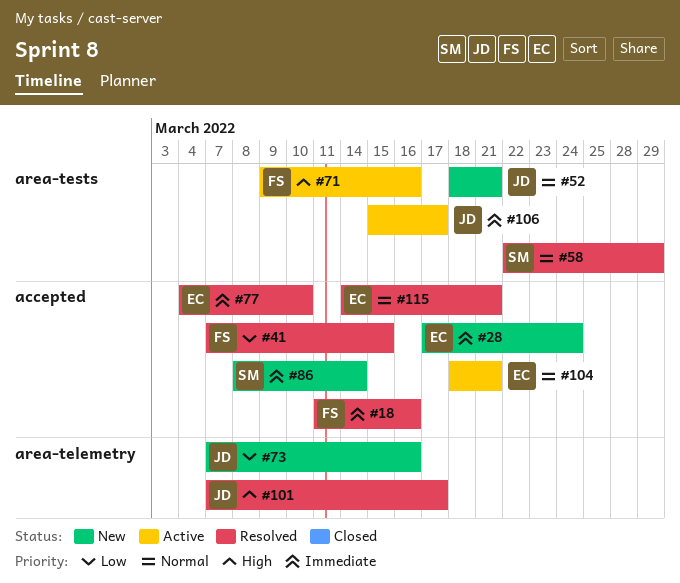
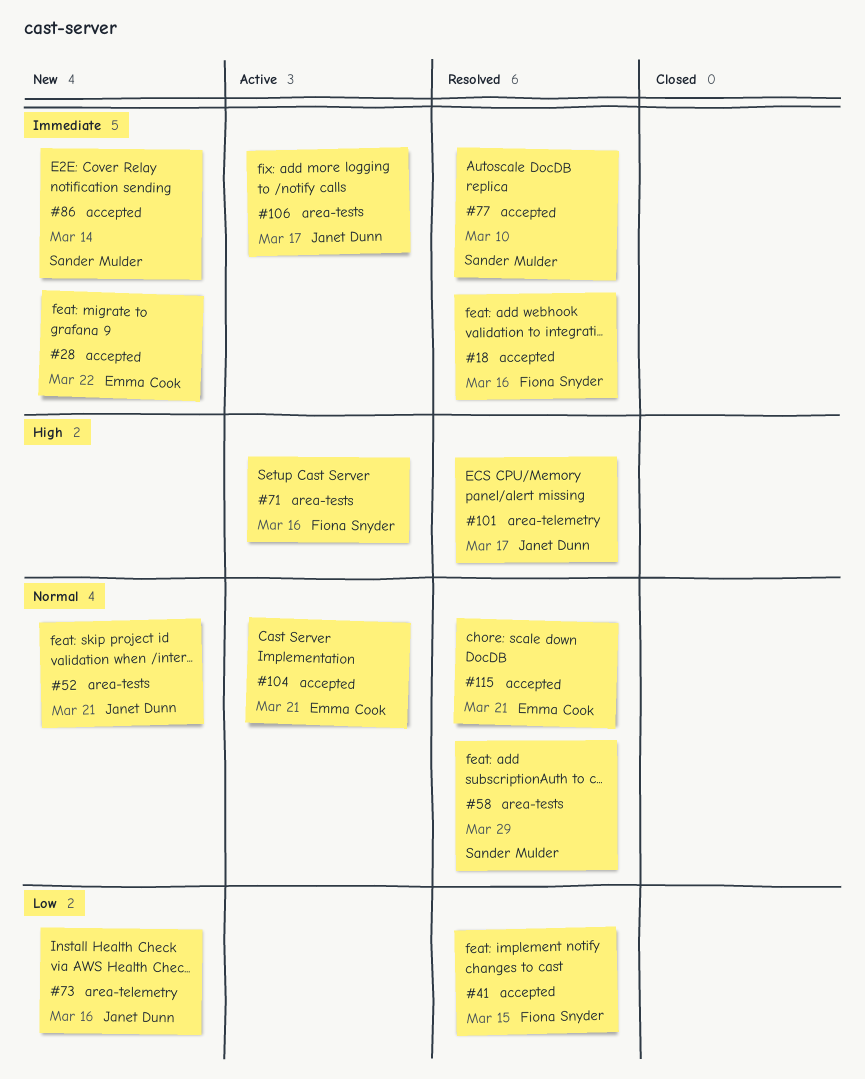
#28, due: Mar 24 -> Mar 22
#77, owner: Emma Cook -> Sander Mulder

